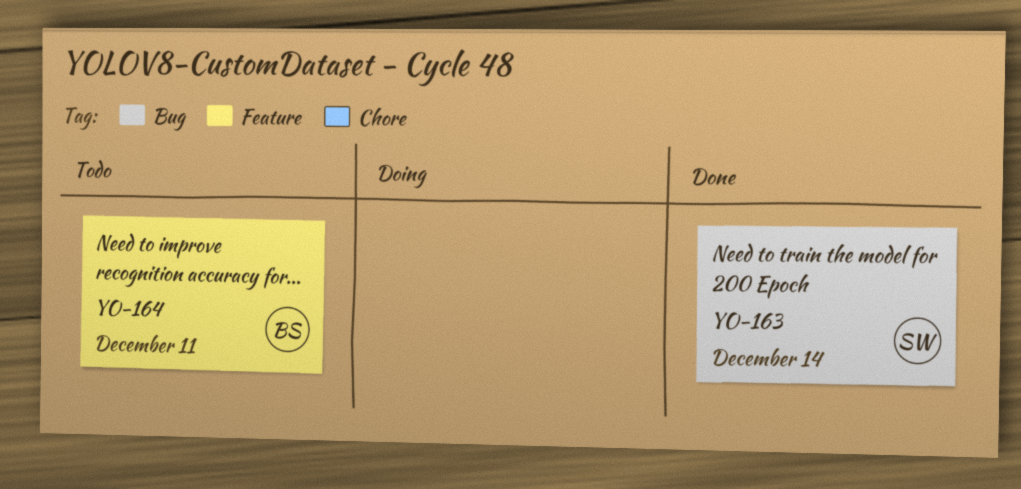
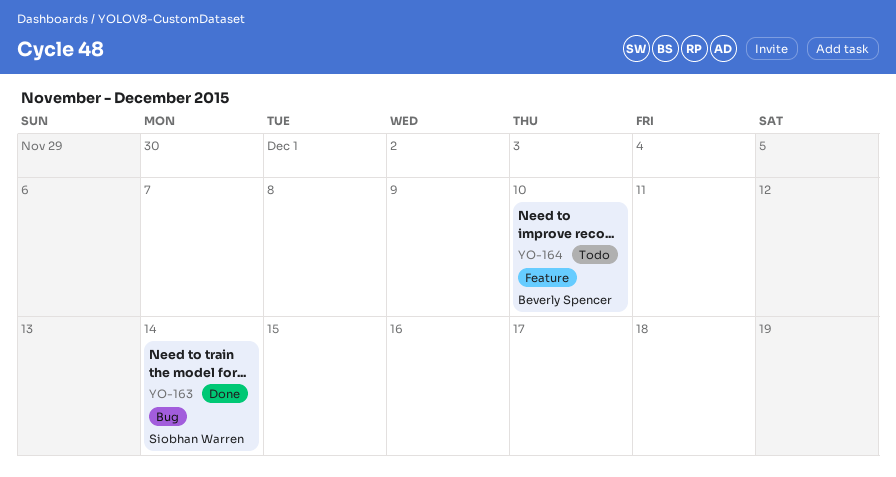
YO-164, due: Dec 11 -> Dec 10

